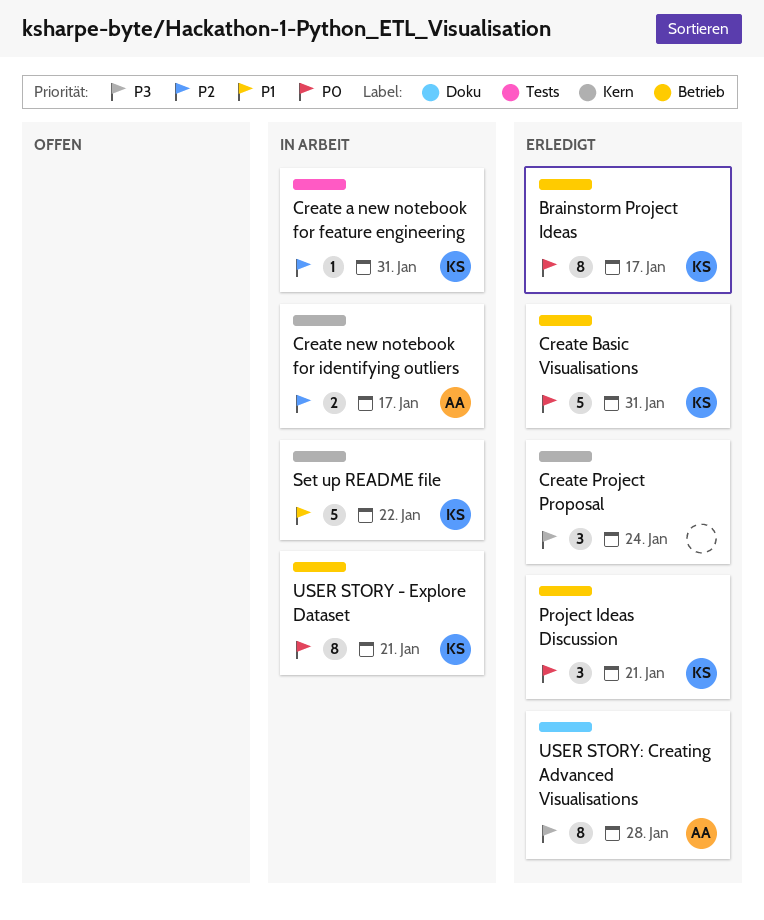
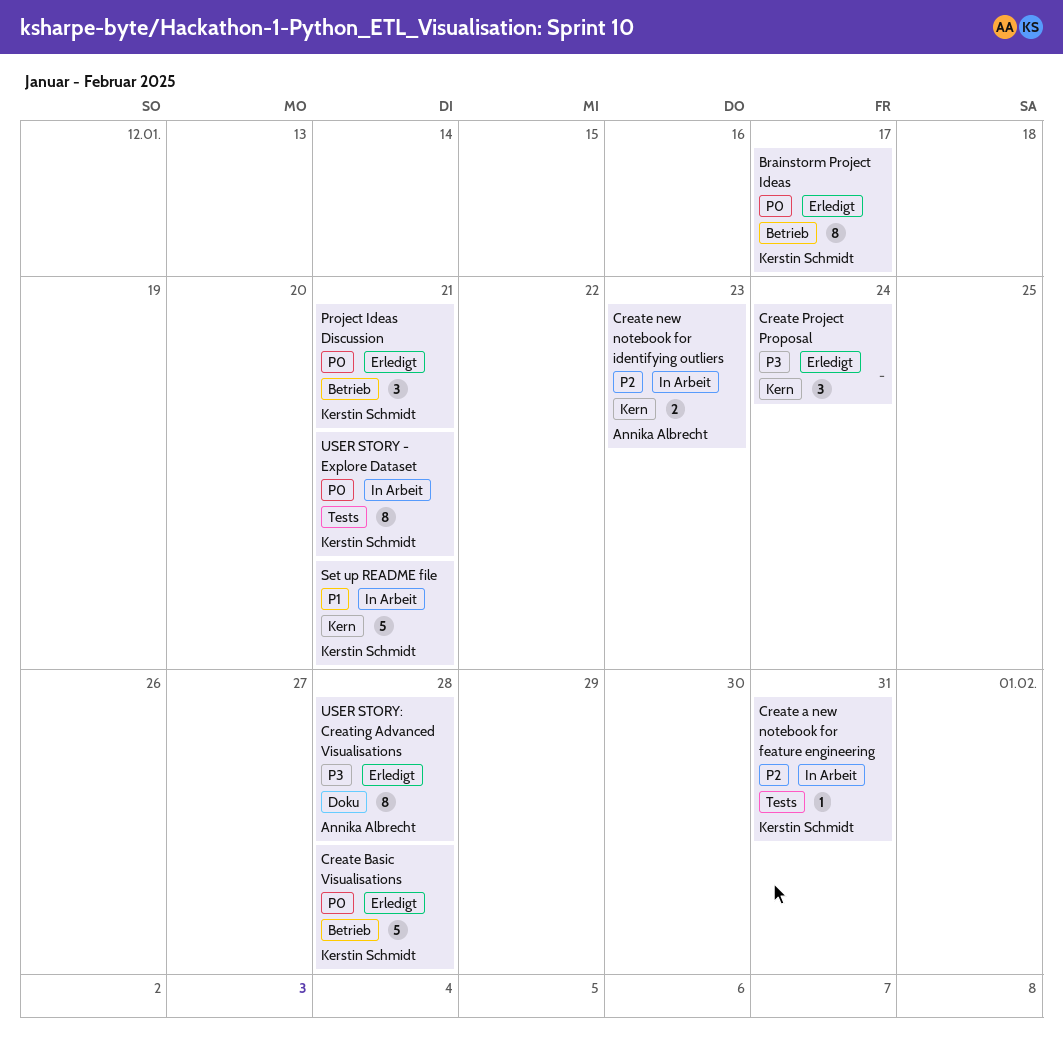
Create Basic Visualisations, due: Jan 31 -> Jan 28
Create new notebook for identifying outliers, due: Jan 17 -> Jan 23
Set up README file, due: Jan 22 -> Jan 21
USER STORY - Explore Dataset, label: Betrieb -> Tests

